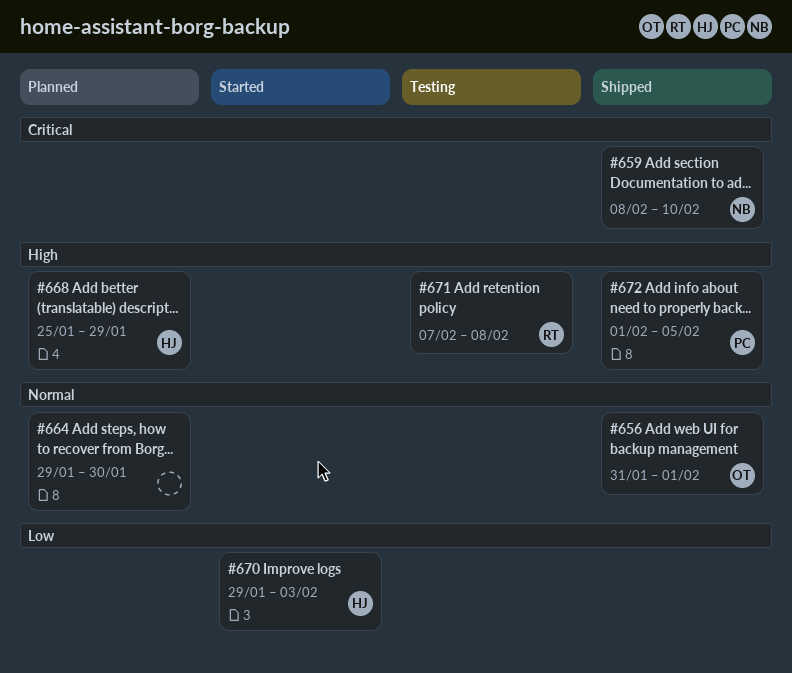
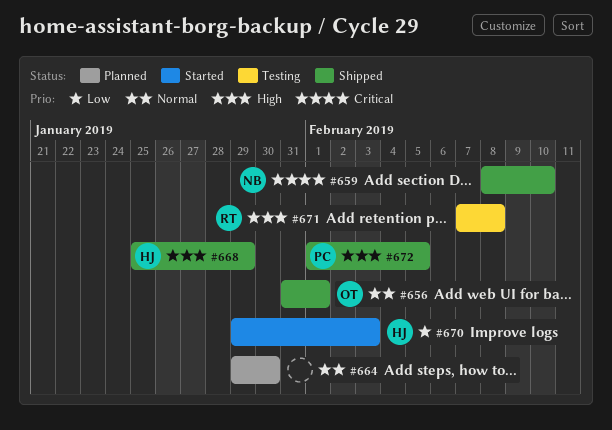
#668, status: Planned -> Shipped

